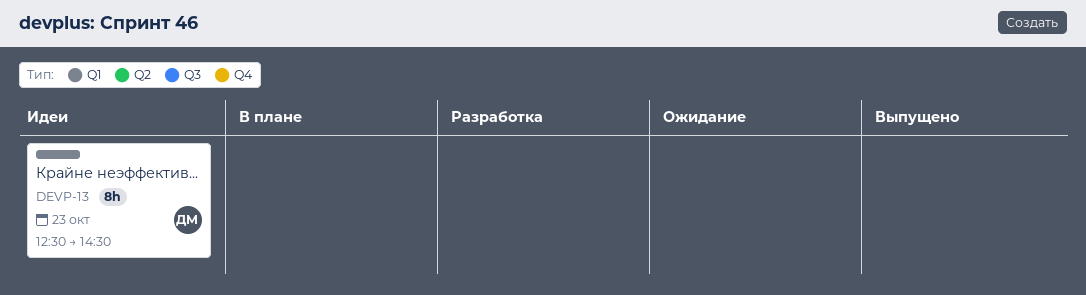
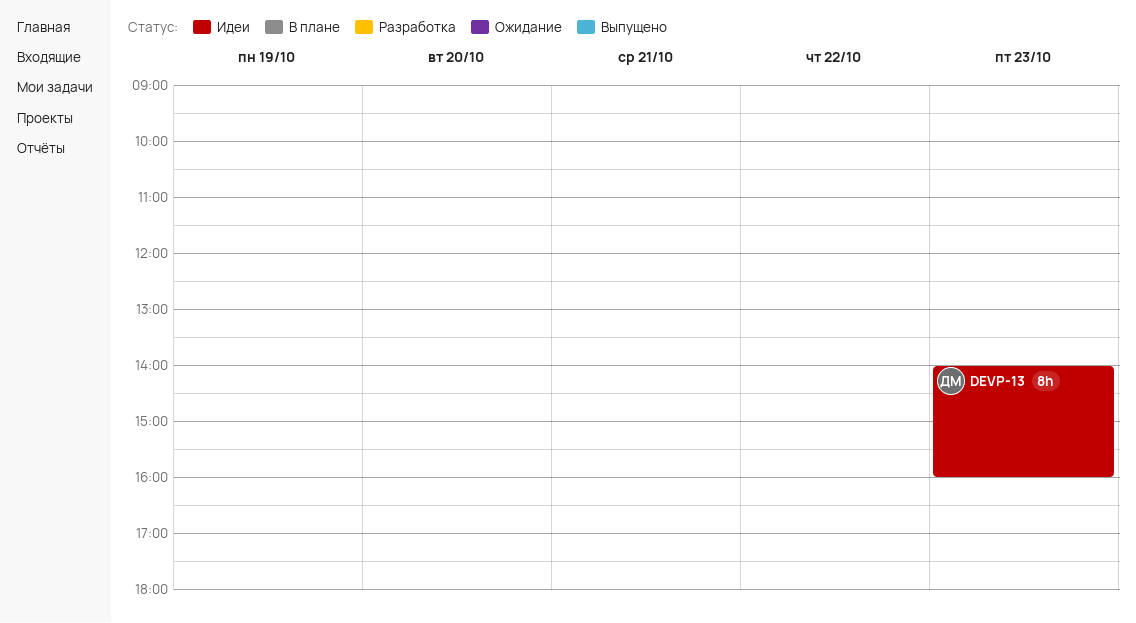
DEVP-13, begins: 12:30 -> 14:00
DEVP-13, ends: 14:30 -> 16:00

